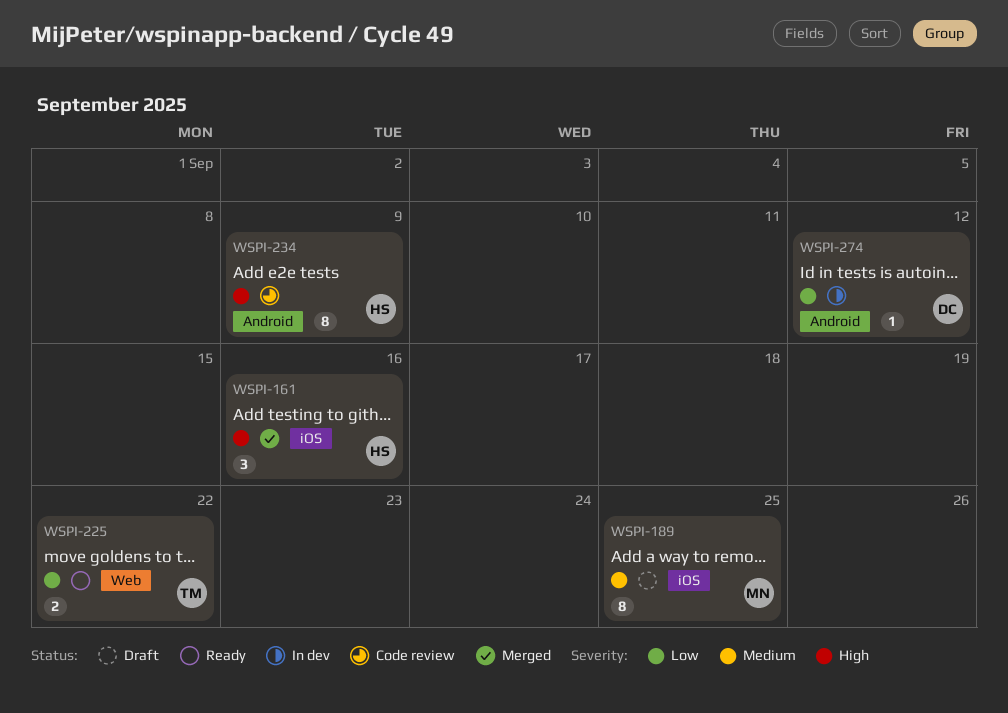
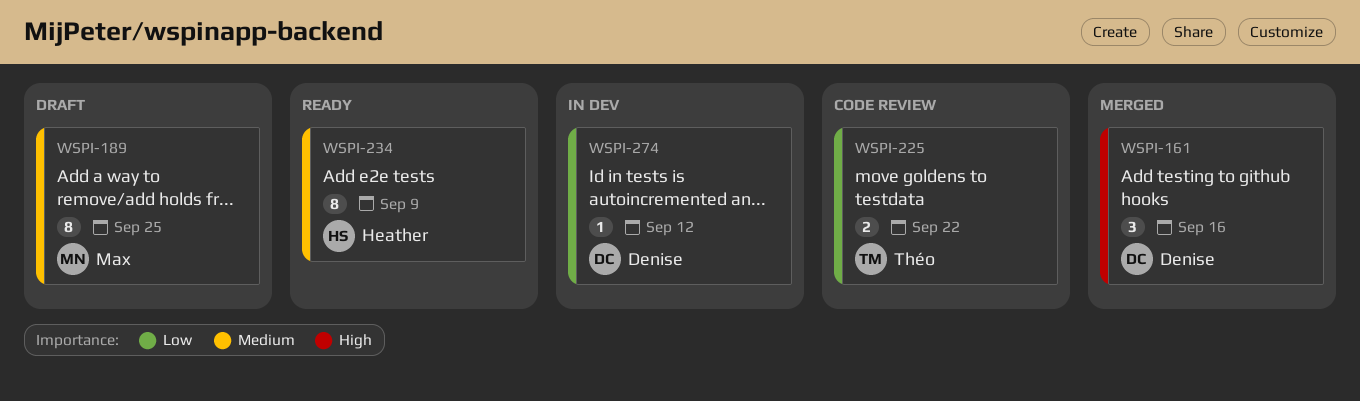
WSPI-161, owner: Heather -> Denise
WSPI-225, status: Ready -> Code review
WSPI-234, status: Code review -> Ready
WSPI-234, priority: High -> Medium

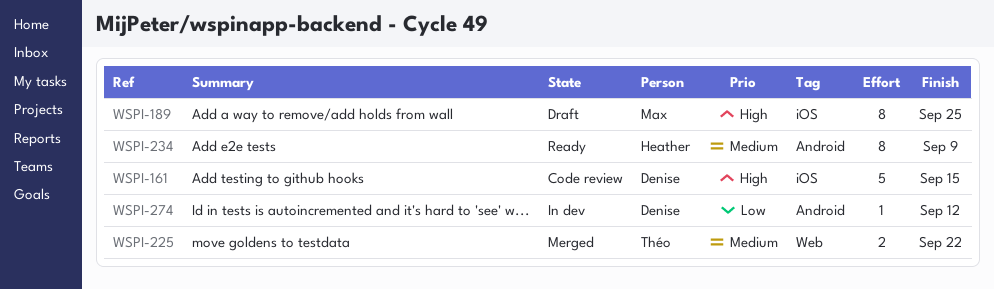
WSPI-161, status: Merged -> Code review
WSPI-161, estimate: 3 -> 5
WSPI-161, due: Sep 16 -> Sep 15
WSPI-189, priority: Medium -> High
WSPI-225, status: Code review -> Merged
WSPI-225, priority: Low -> Medium

